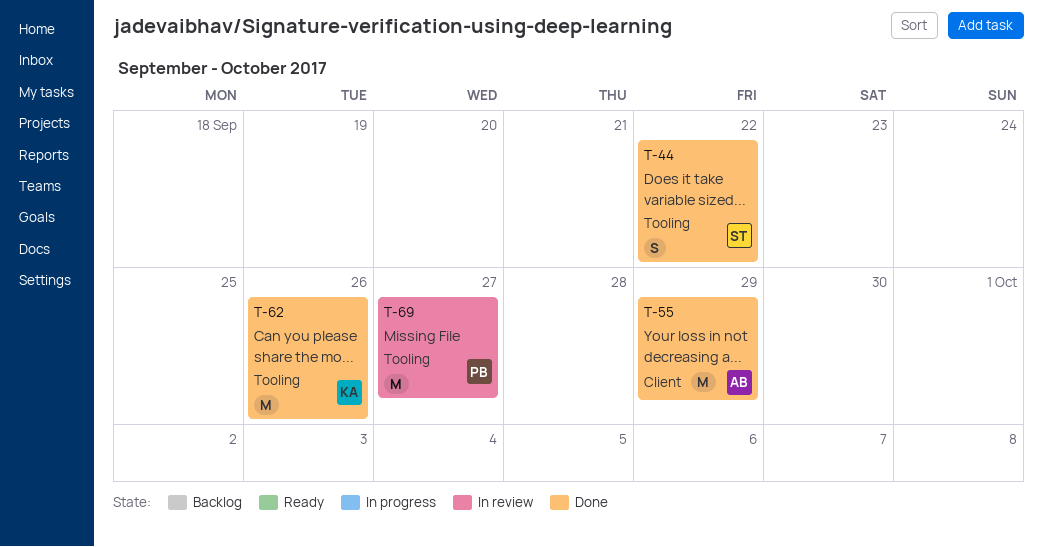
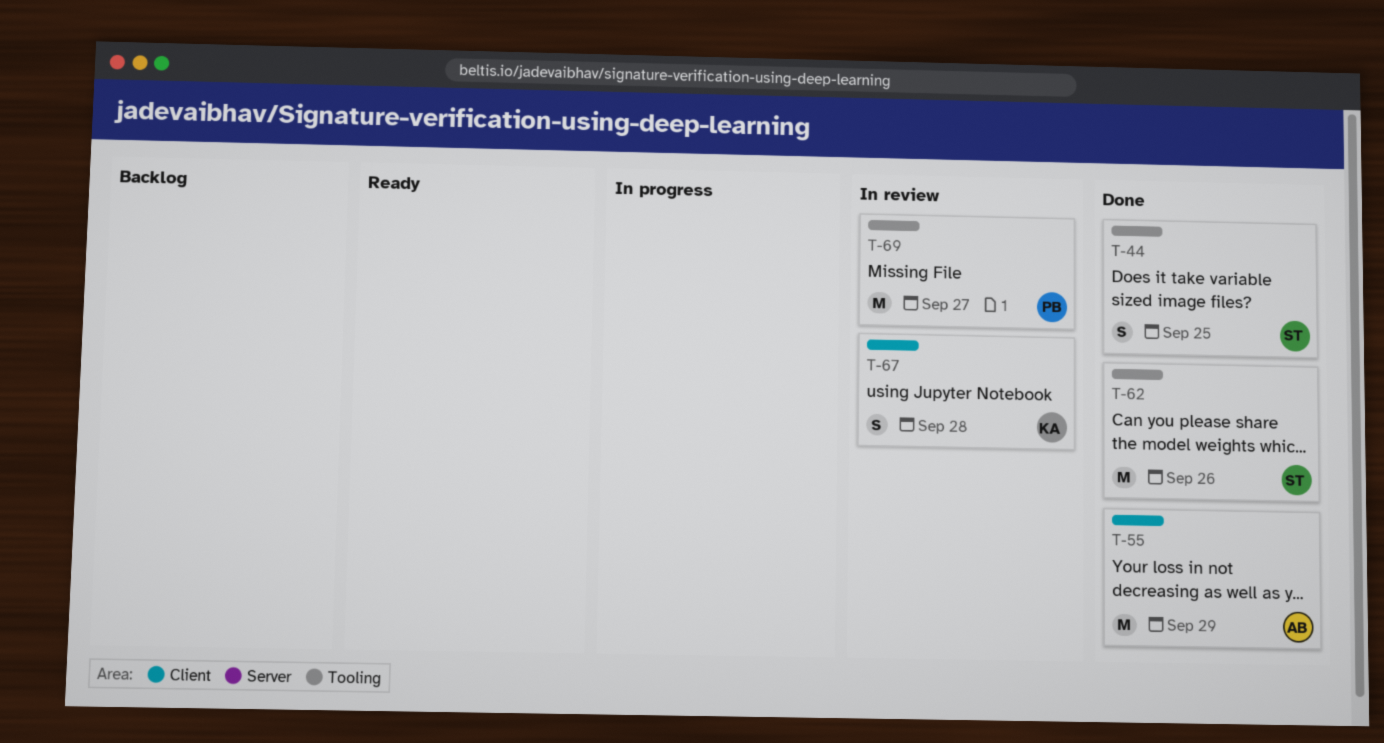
T-44, due: Sep 22 -> Sep 25
T-62, owner: KA -> ST
T-67: none -> present

